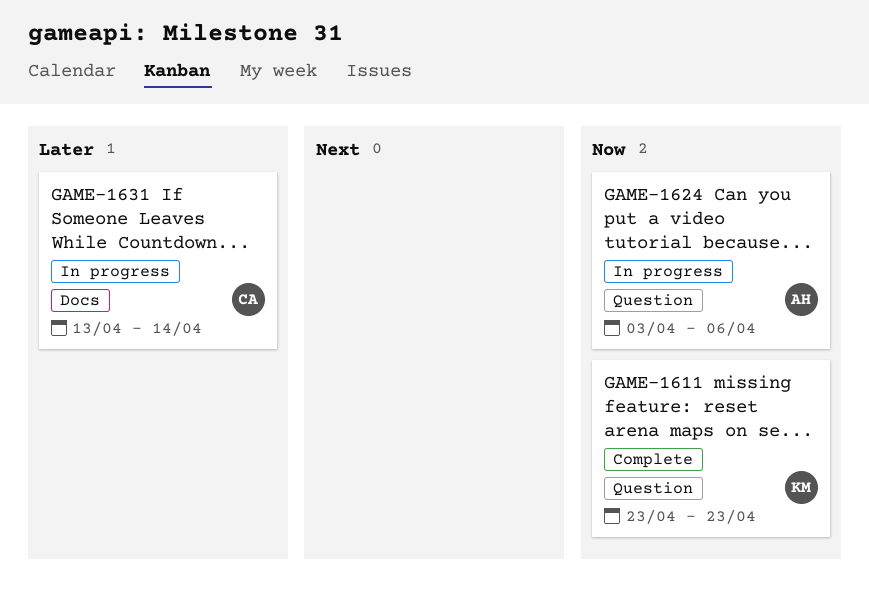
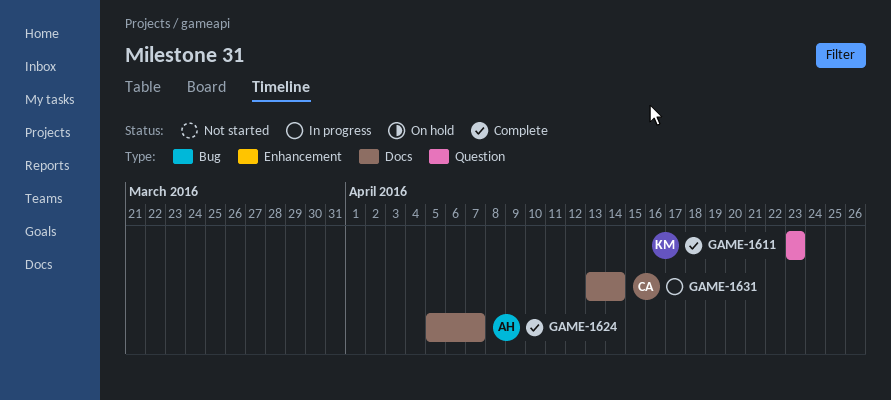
GAME-1624, status: In progress -> Complete
GAME-1624, label: Question -> Docs
GAME-1624, start: Apr 3 -> Apr 5
GAME-1624, due: Apr 6 -> Apr 7

